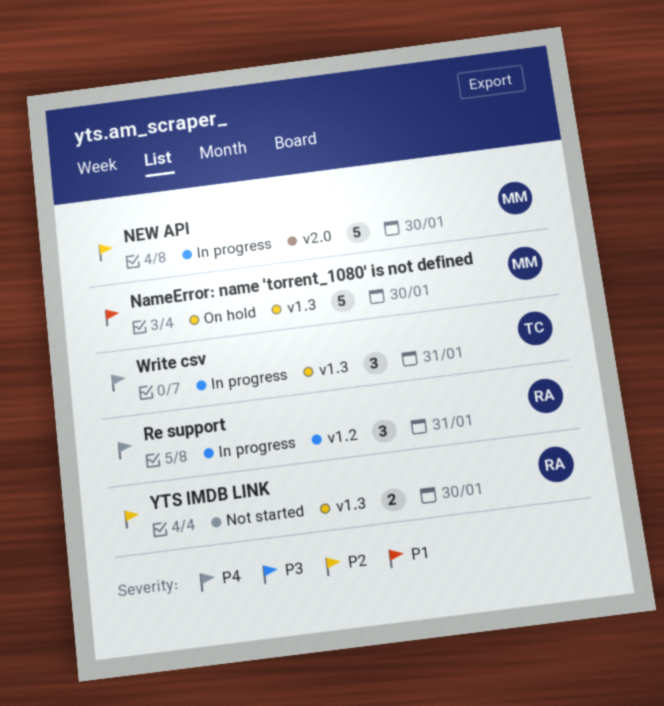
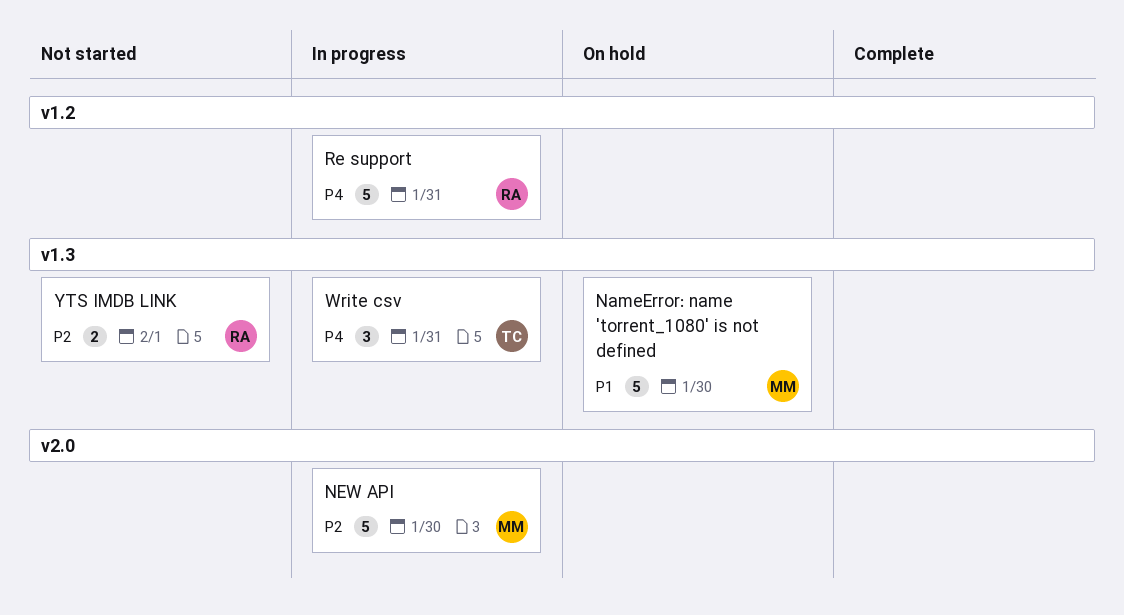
Re support, estimate: 3 -> 5
YTS IMDB LINK, due: Jan 30 -> Feb 1

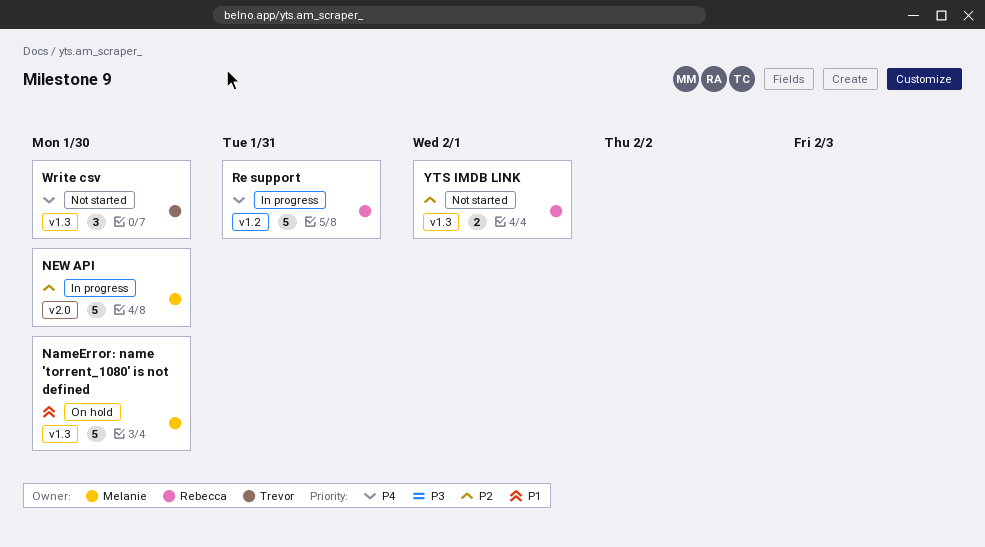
Write csv, status: In progress -> Not started
Write csv, due: Jan 31 -> Jan 30

